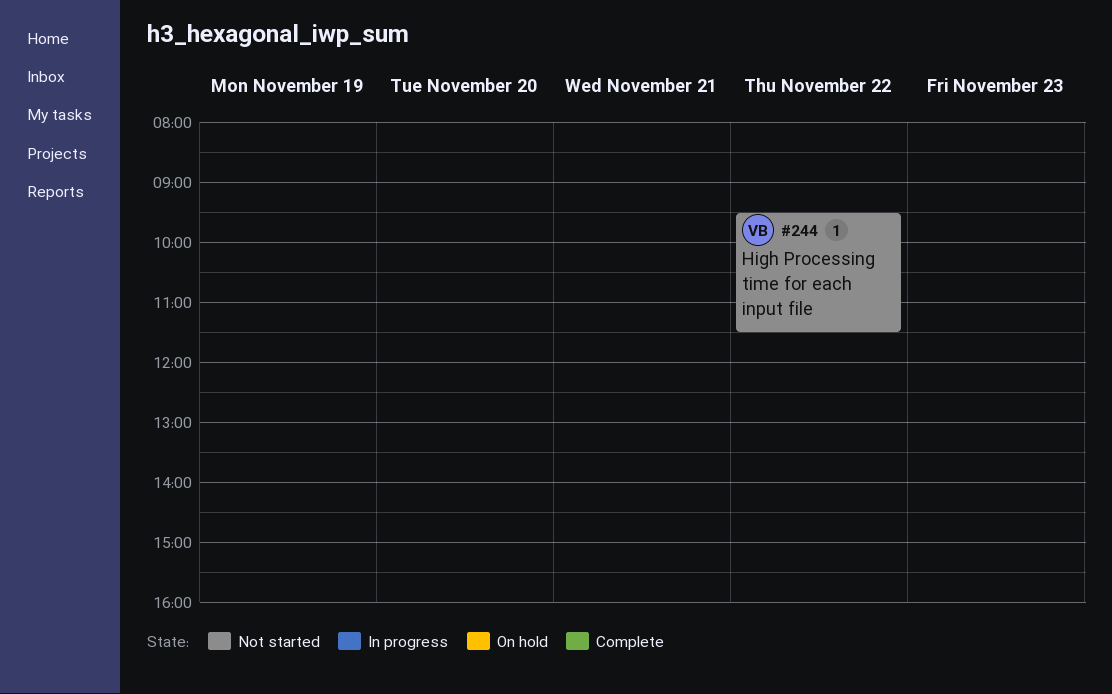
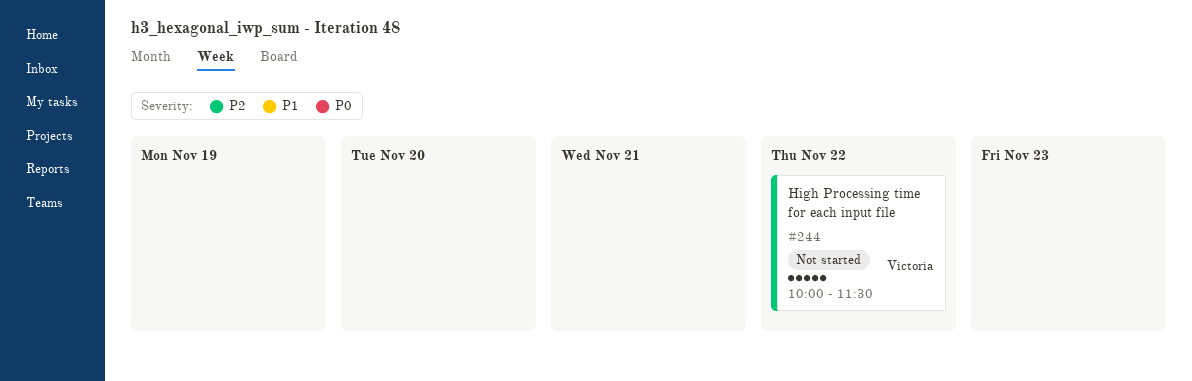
#244, estimate: 1 -> 5
#244, begins: 09:30 -> 10:00

